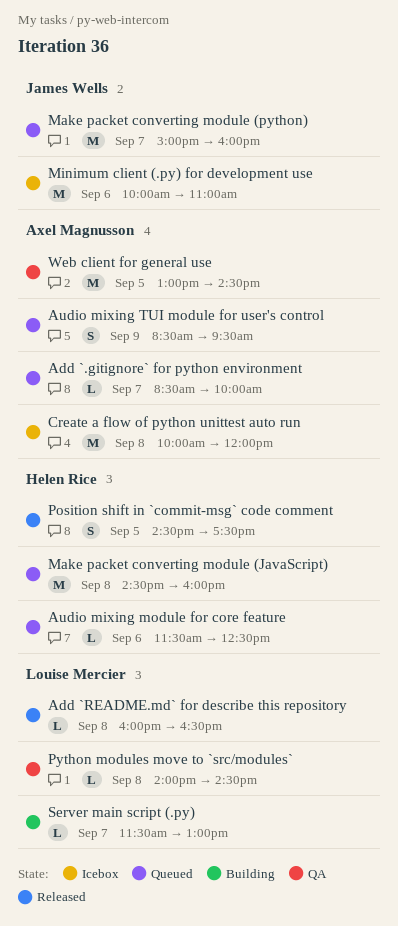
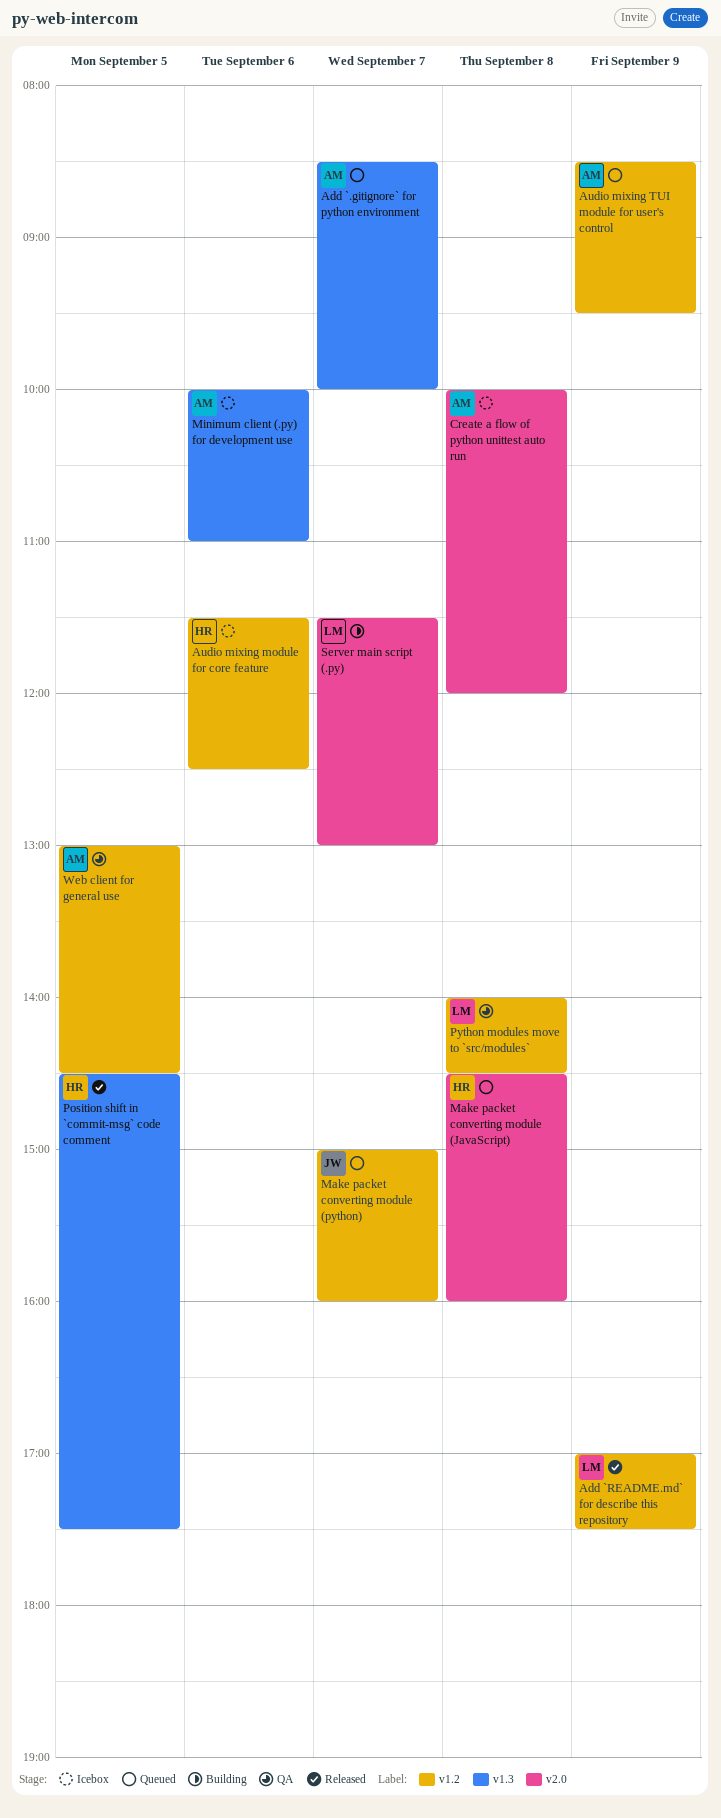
Add `README.md` for describe this repository, day: Sep 8 -> Sep 9
Add `README.md` for describe this repository, begins: 16:00 -> 17:00
Add `README.md` for describe this repository, ends: 16:30 -> 17:30
Audio mixing module for core feature, status: Queued -> Icebox
Minimum client (.py) for development use, owner: James Wells -> Axel Magnusson

